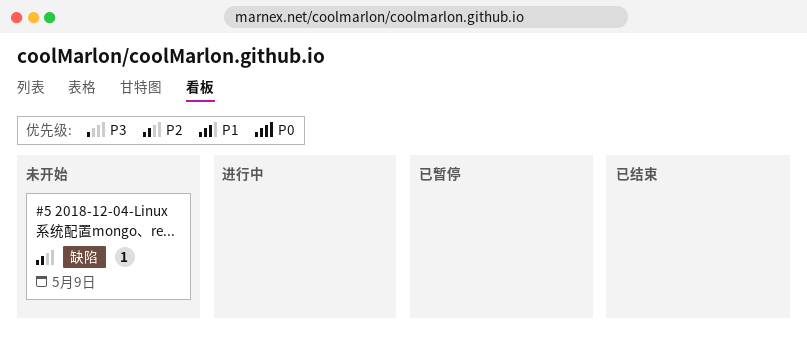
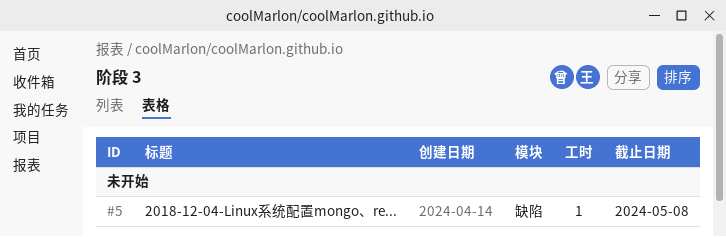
#5, due: May 9 -> May 8

